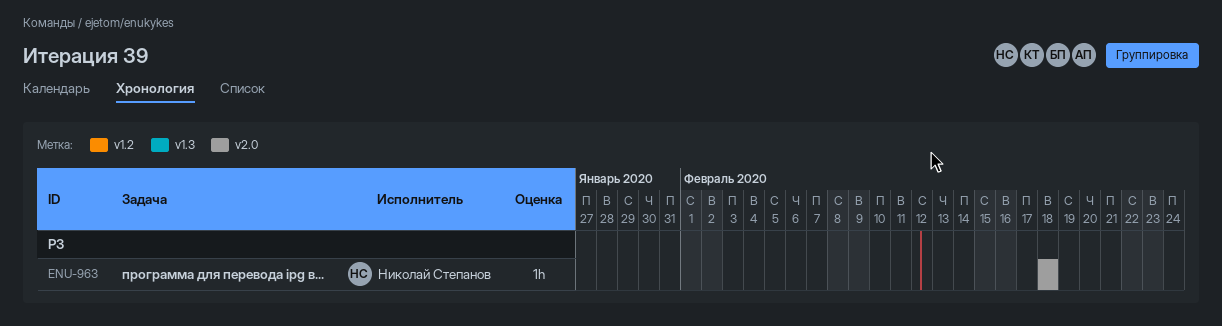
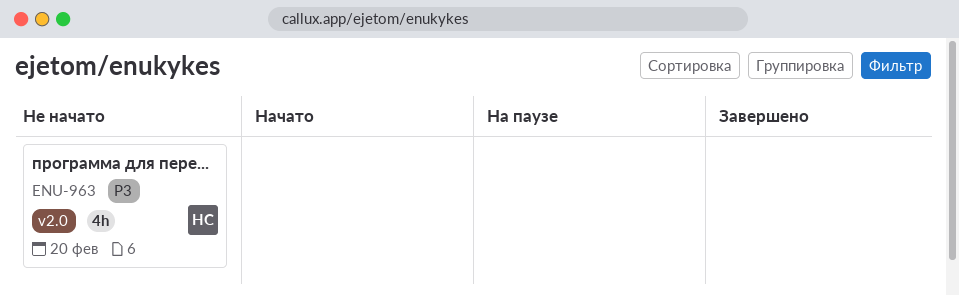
ENU-963, estimate: 1h -> 4h
ENU-963, due: Feb 18 -> Feb 20

